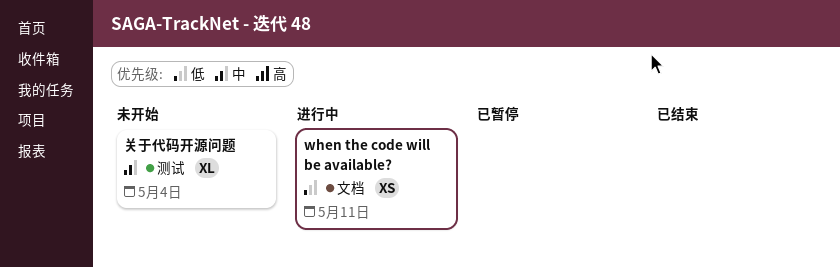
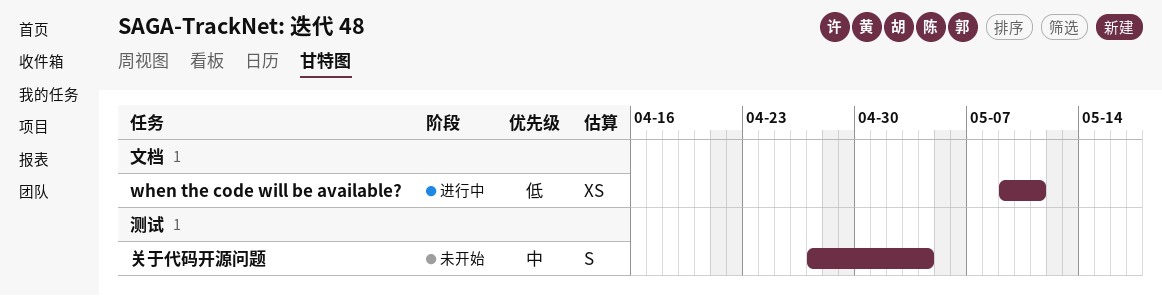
关于代码开源问题, estimate: XL -> S

